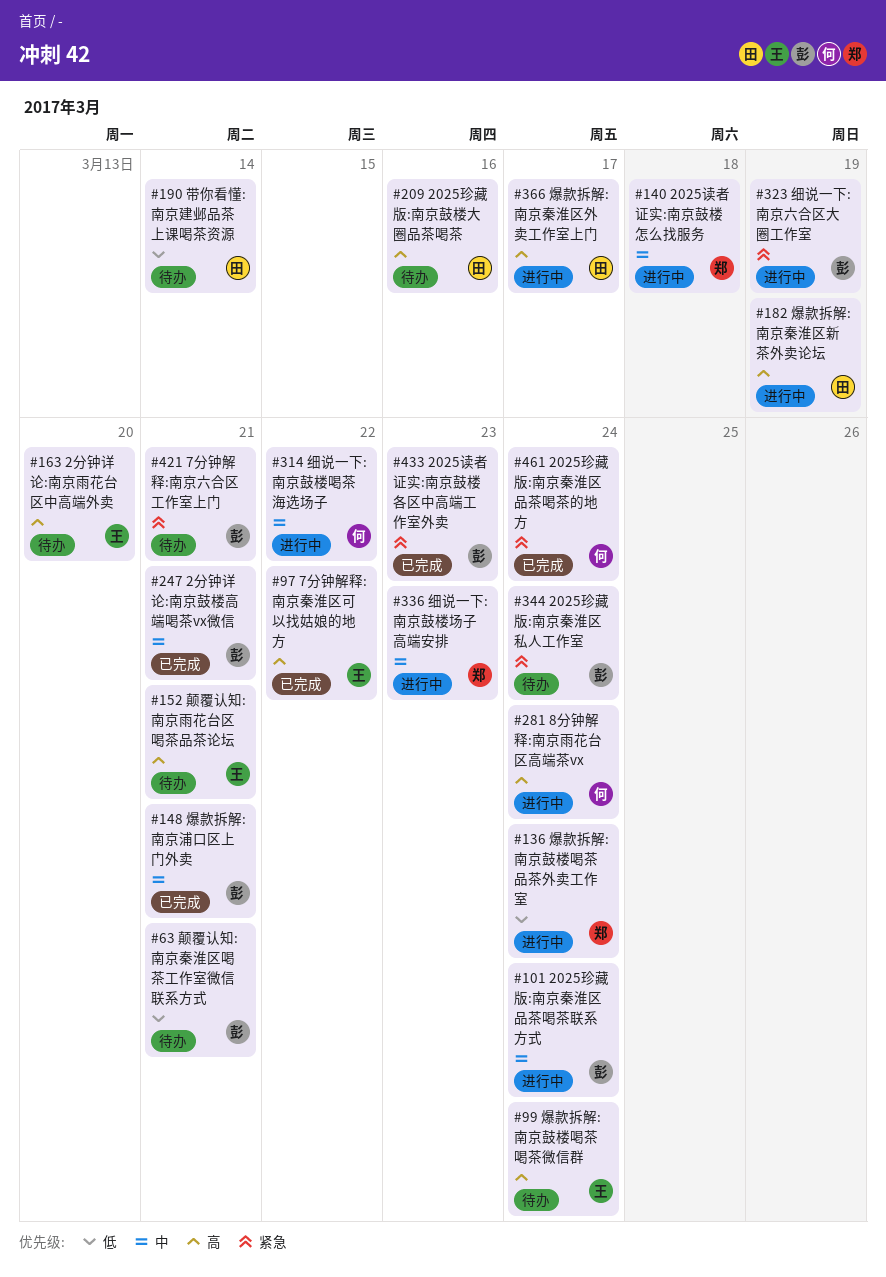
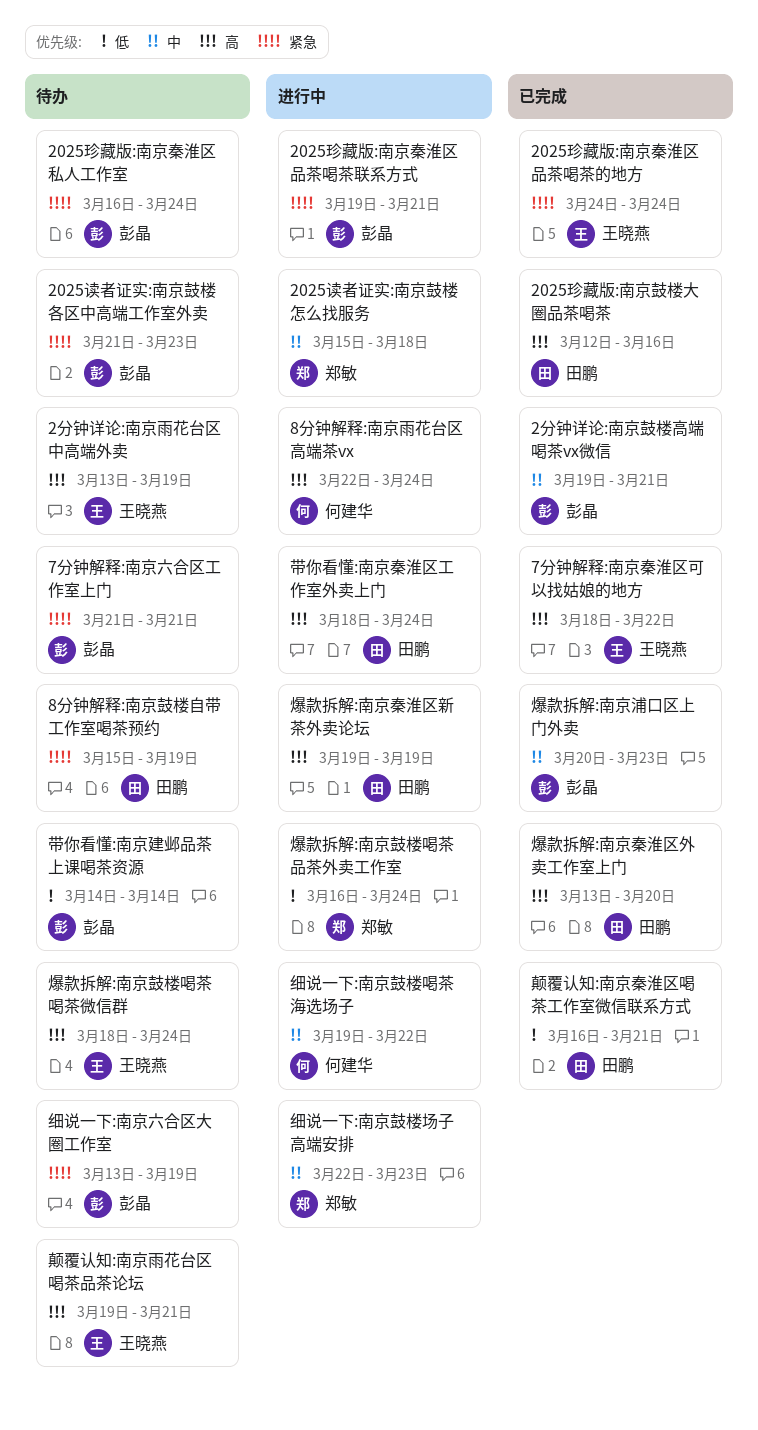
2025珍藏版:南京秦淮区品茶喝茶的地方, owner: 何建华 -> 王晓燕
2025珍藏版:南京秦淮区品茶喝茶联系方式, priority: 中 -> 紧急
2025珍藏版:南京秦淮区品茶喝茶联系方式, due: Mar 24 -> Mar 21
2025珍藏版:南京鼓楼大圈品茶喝茶, status: 待办 -> 已完成
2025读者证实:南京鼓楼各区中高端工作室外卖, status: 已完成 -> 待办
2分钟详论:南京雨花台区中高端外卖, due: Mar 20 -> Mar 19
8分钟解释:南京鼓楼自带工作室喝茶预约: none -> present
带你看懂:南京建邺品茶上课喝茶资源, owner: 田鹏 -> 彭晶
带你看懂:南京秦淮区工作室外卖上门: none -> present
爆款拆解:南京浦口区上门外卖, due: Mar 21 -> Mar 23
爆款拆解:南京秦淮区外卖工作室上门, status: 进行中 -> 已完成
爆款拆解:南京秦淮区外卖工作室上门, due: Mar 17 -> Mar 20
细说一下:南京六合区大圈工作室, status: 进行中 -> 待办
颠覆认知:南京秦淮区喝茶工作室微信联系方式, status: 待办 -> 已完成
颠覆认知:南京秦淮区喝茶工作室微信联系方式, owner: 彭晶 -> 田鹏

